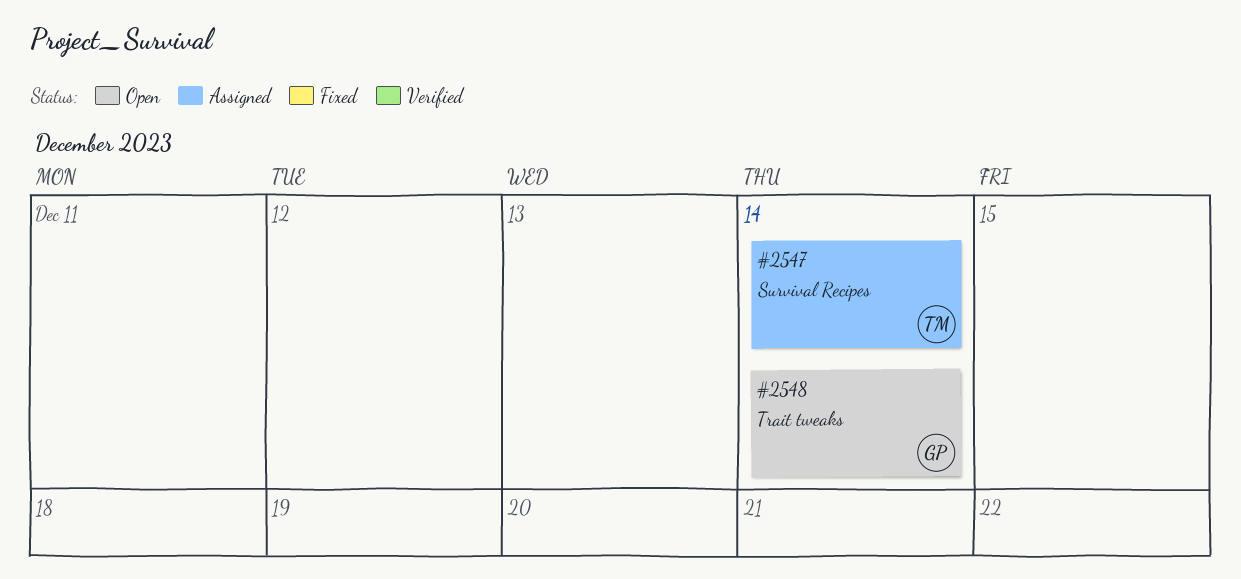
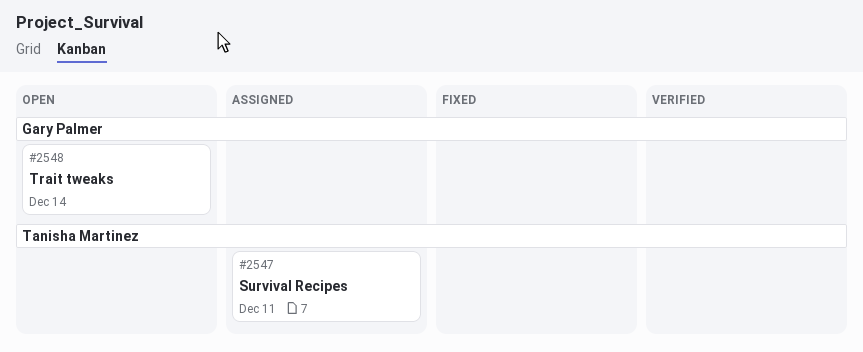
#2547, due: Dec 14 -> Dec 11

